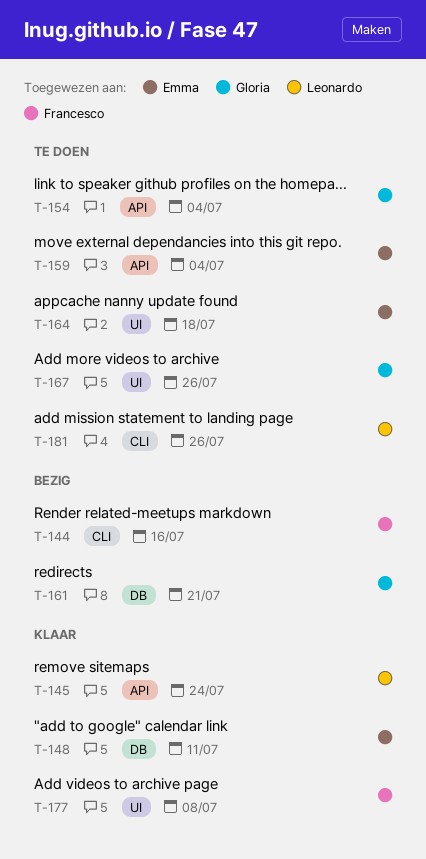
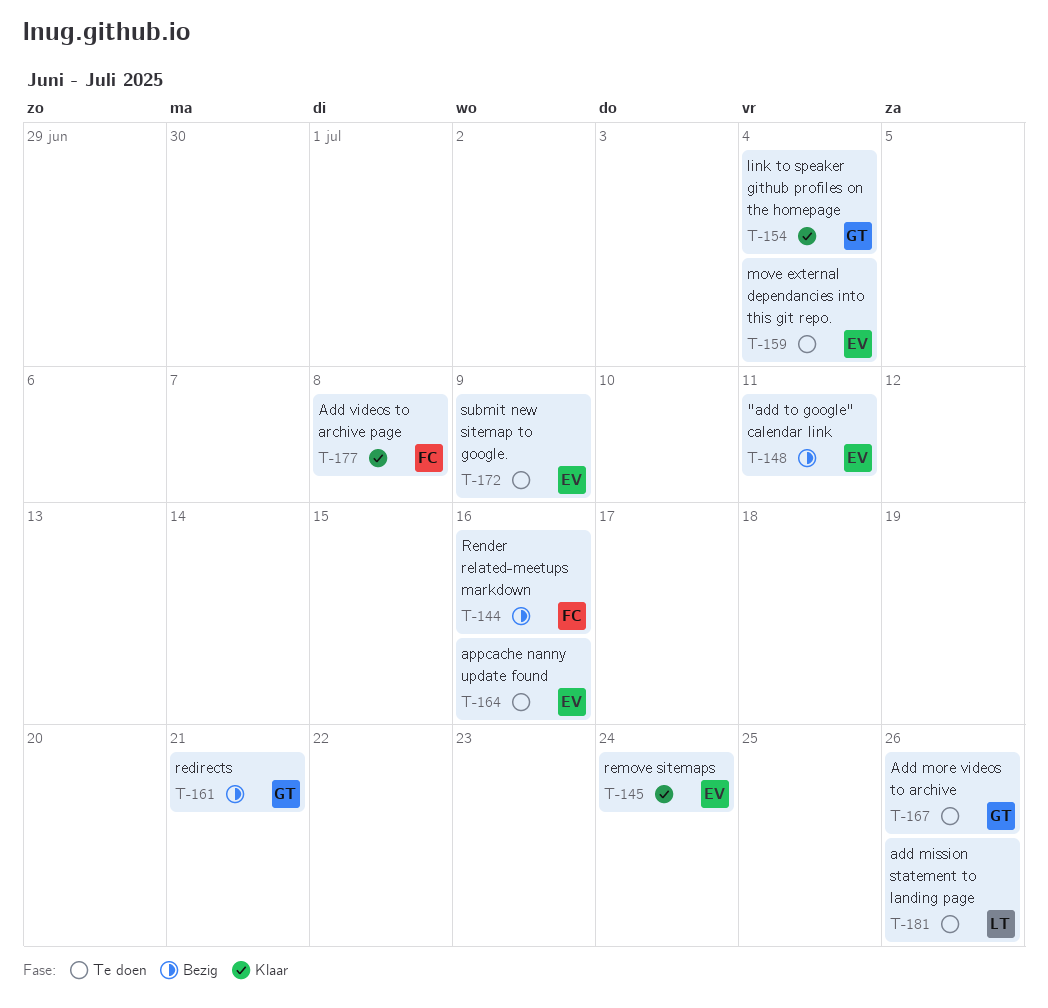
T-145, owner: Leonardo -> Emma
T-148, status: Klaar -> Bezig
T-154, status: Te doen -> Klaar
T-164, due: Jul 18 -> Jul 16
T-172: none -> present

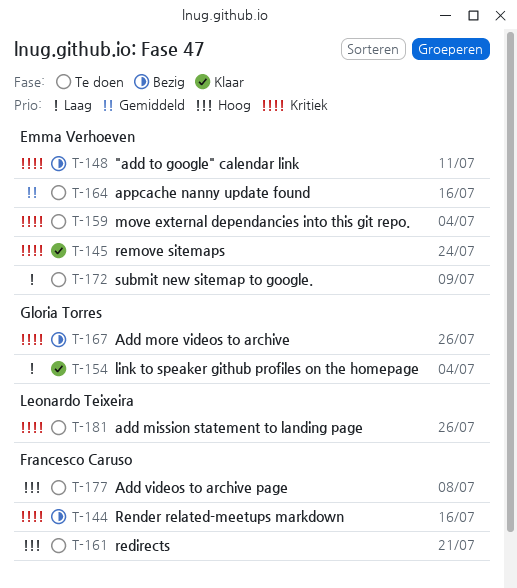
T-161, status: Bezig -> Te doen
T-161, owner: Gloria Torres -> Francesco Caruso
T-167, status: Te doen -> Bezig
T-177, status: Klaar -> Te doen

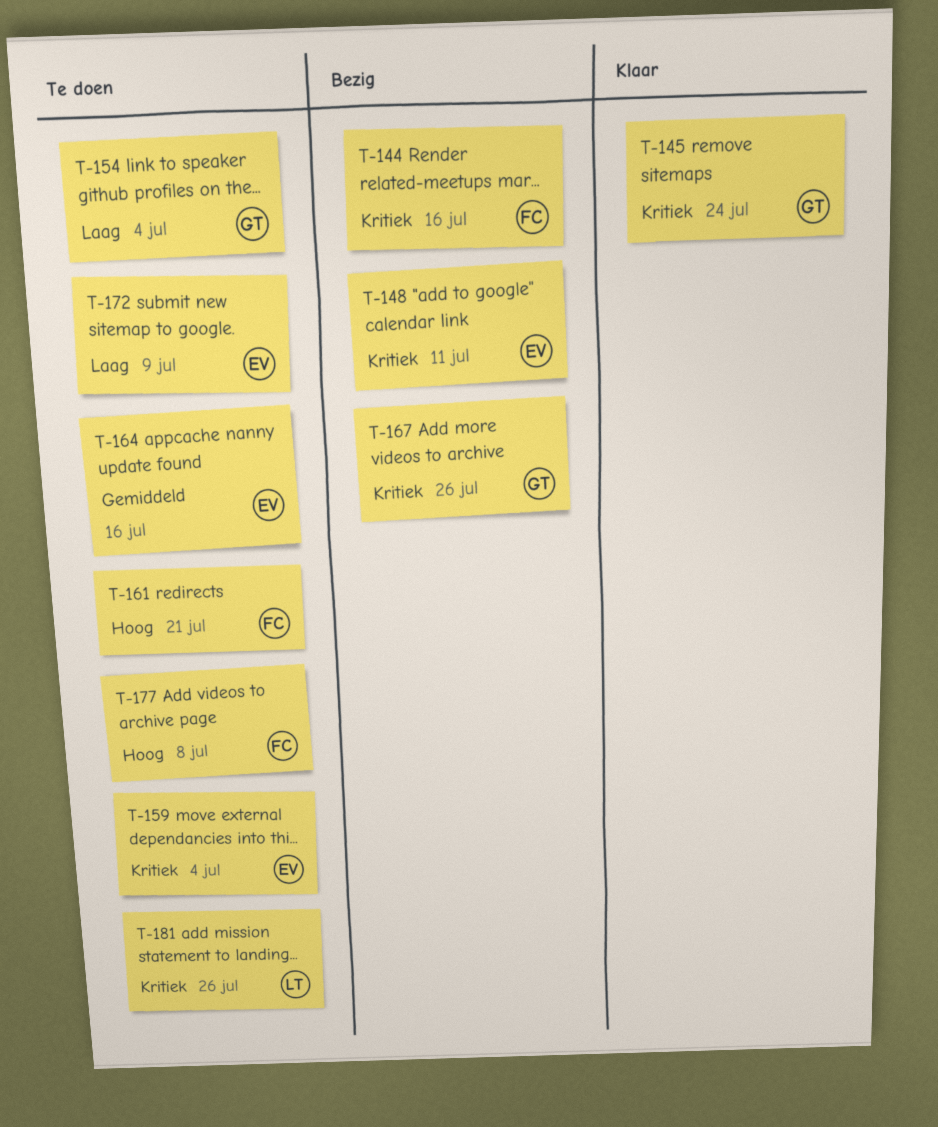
T-145, owner: Emma Verhoeven -> Gloria Torres
T-154, status: Klaar -> Te doen

